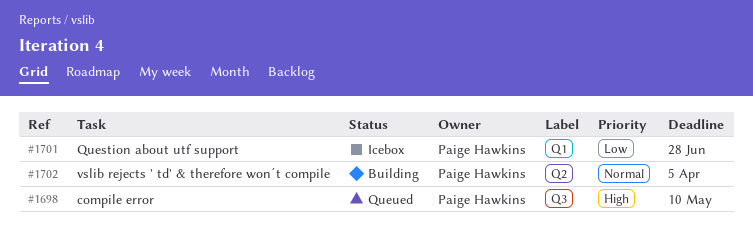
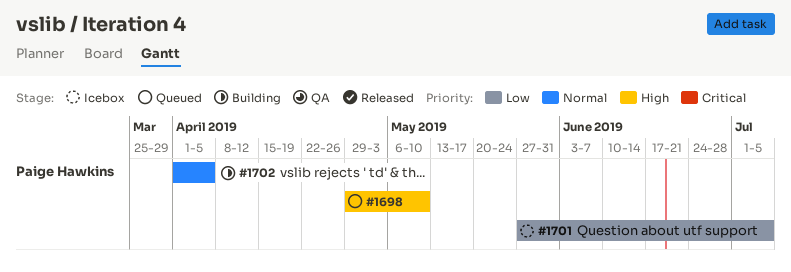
#1701, due: Jun 28 -> Jul 5

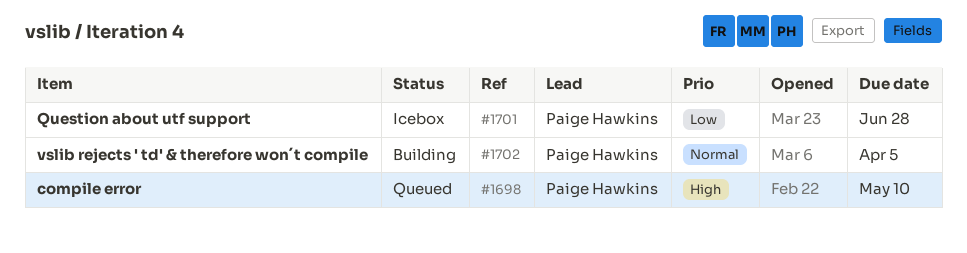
#1701, due: Jul 5 -> Jun 28

